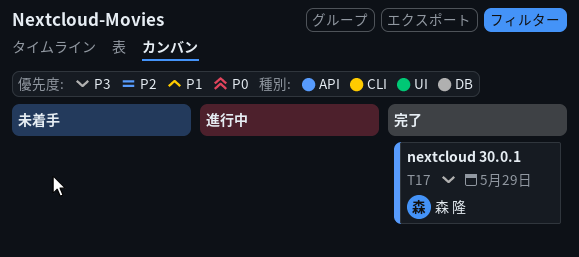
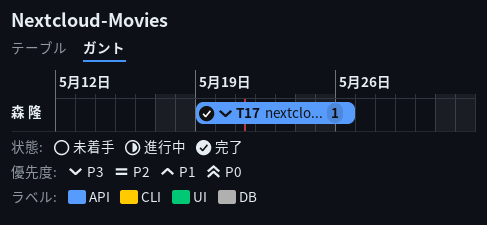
T17, due: May 29 -> May 26

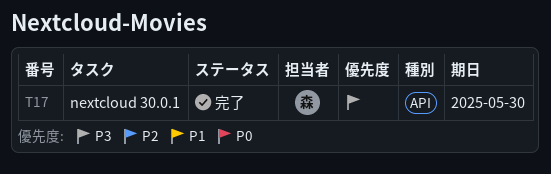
T17, due: May 26 -> May 30

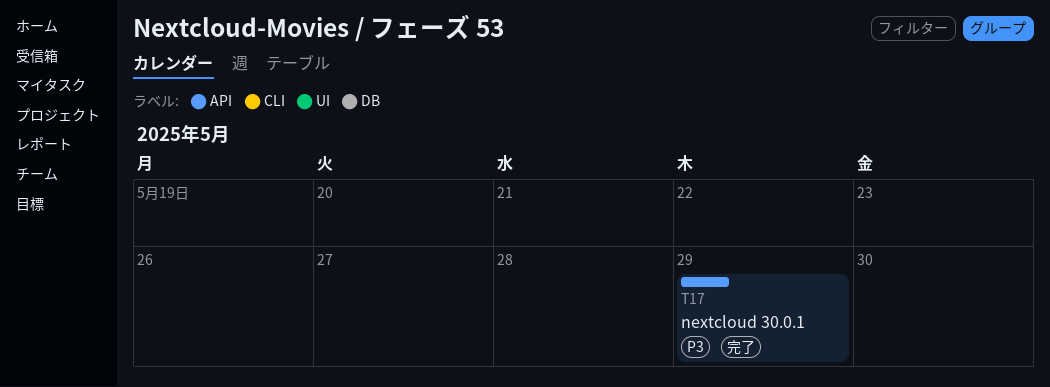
T17, due: May 30 -> May 29

